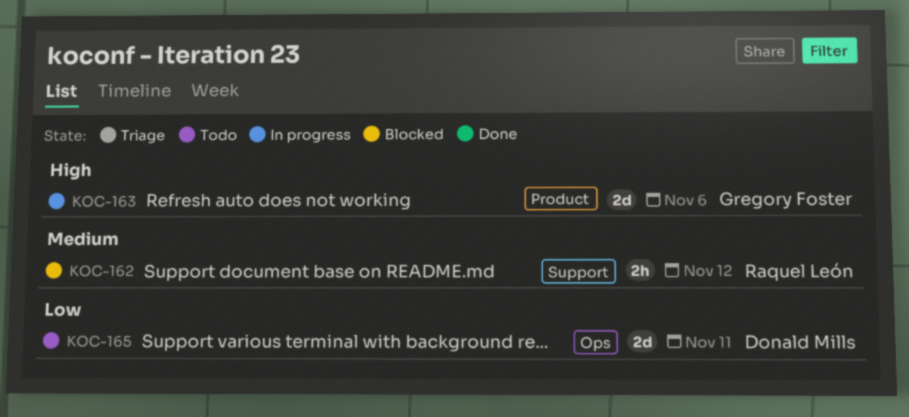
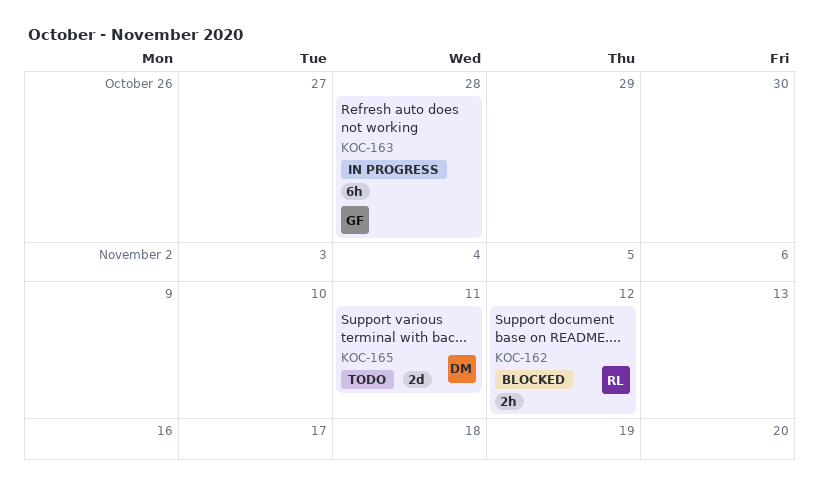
KOC-163, estimate: 2d -> 6h
KOC-163, due: Nov 6 -> Oct 28

